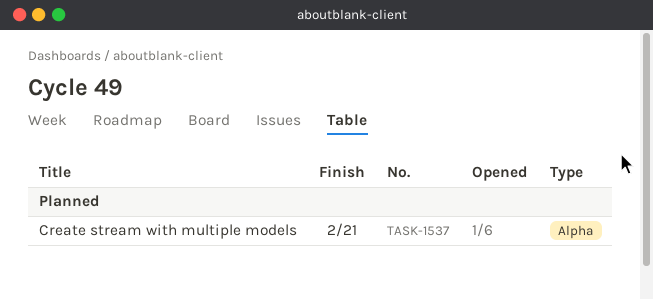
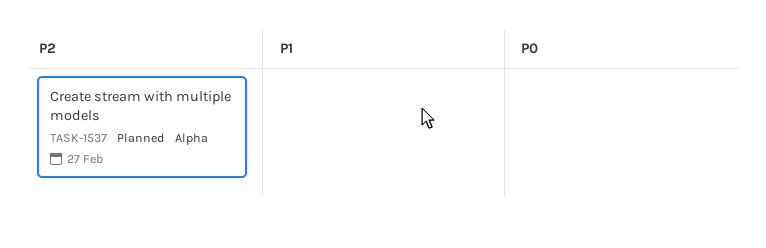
TASK-1537, due: Feb 21 -> Feb 27

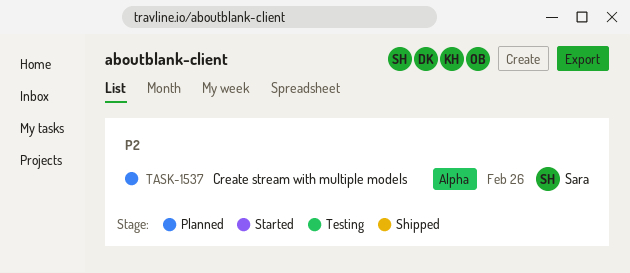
TASK-1537, due: Feb 27 -> Feb 26

